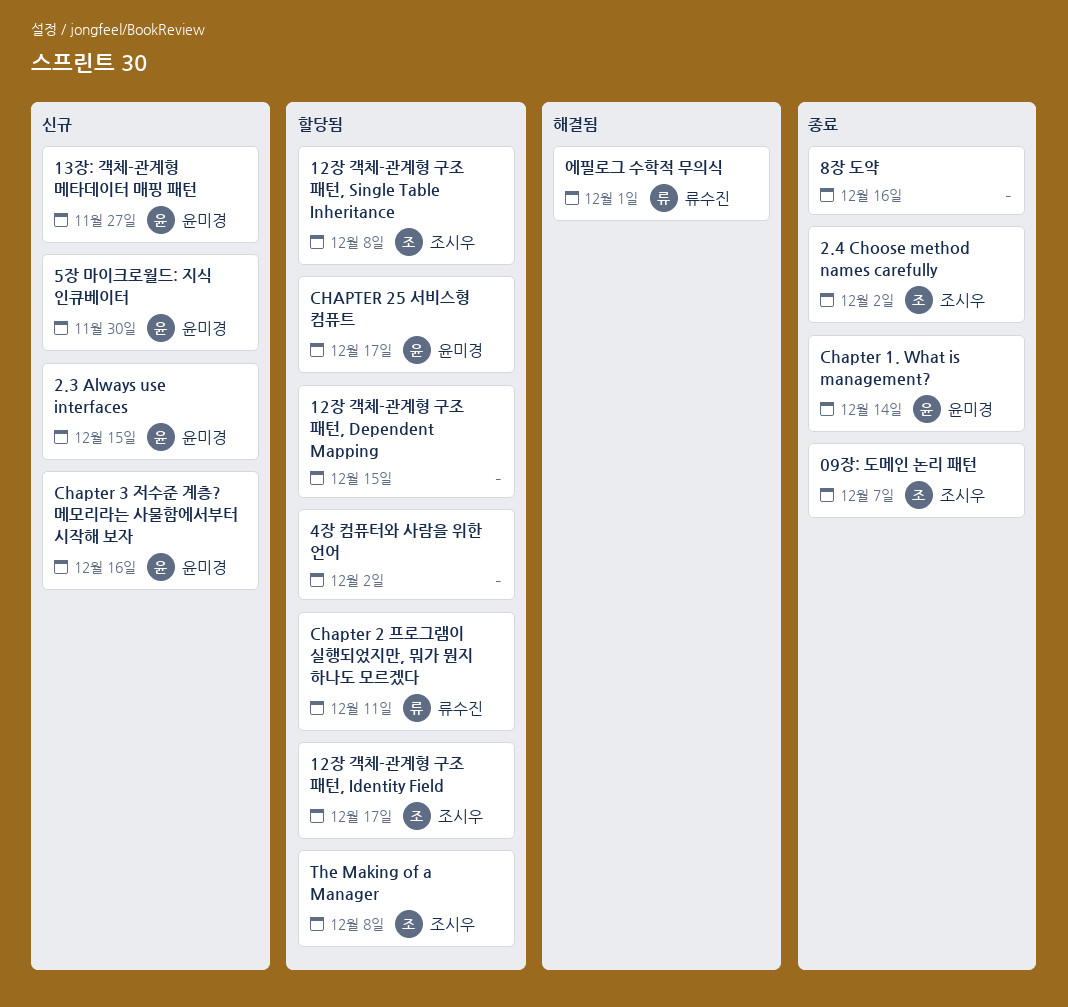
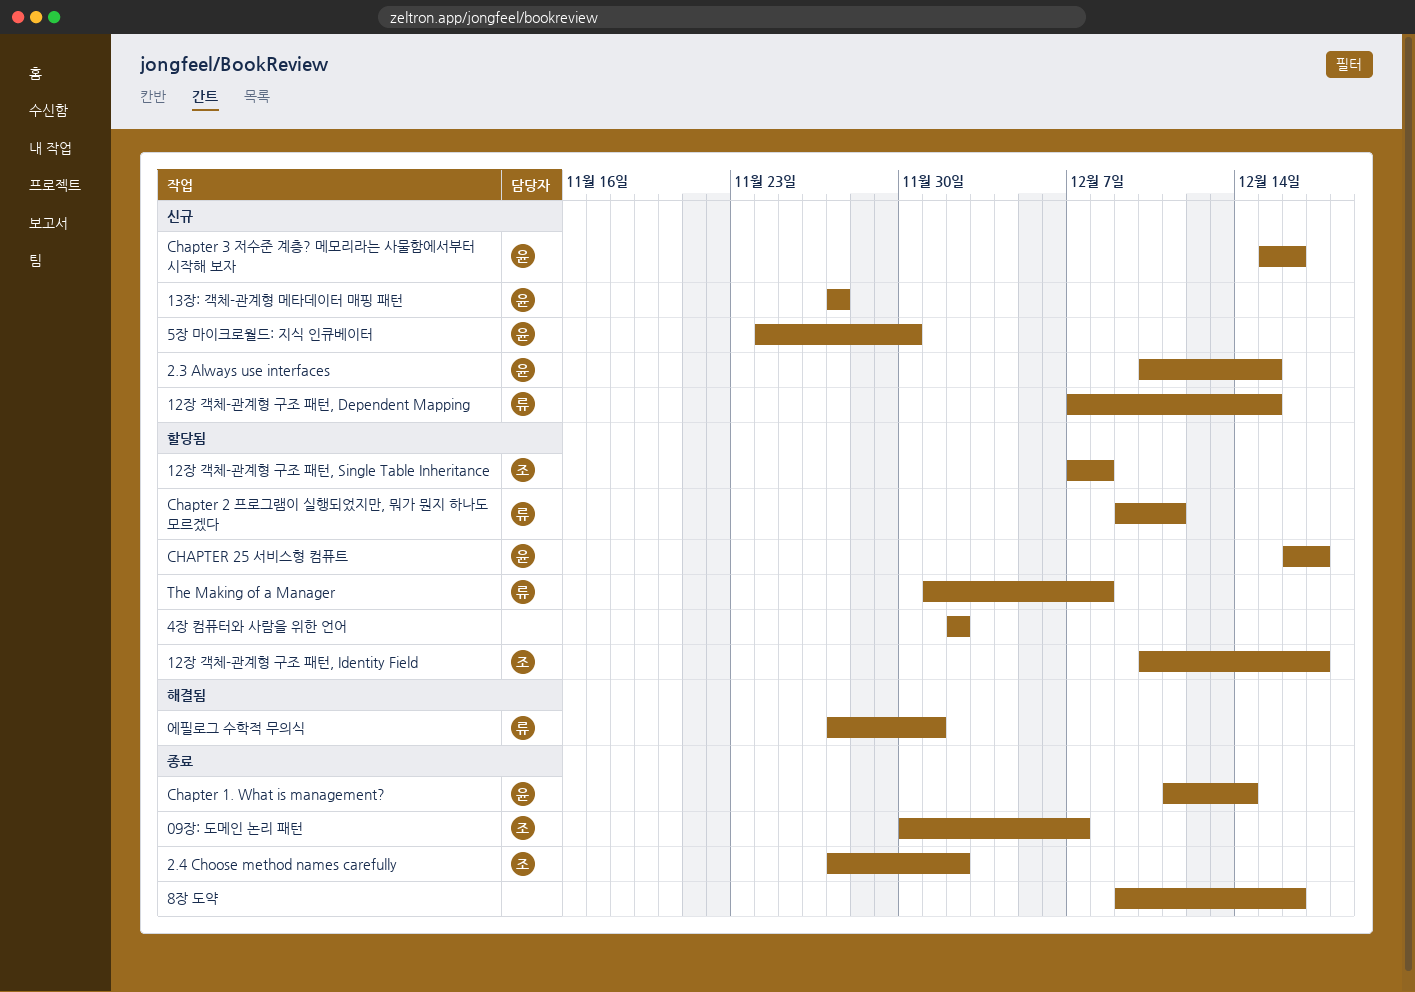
12장 객체-관계형 구조 패턴, Dependent Mapping, status: 할당됨 -> 신규
12장 객체-관계형 구조 패턴, Dependent Mapping, owner: none -> 류수진
The Making of a Manager, owner: 조시우 -> 류수진

